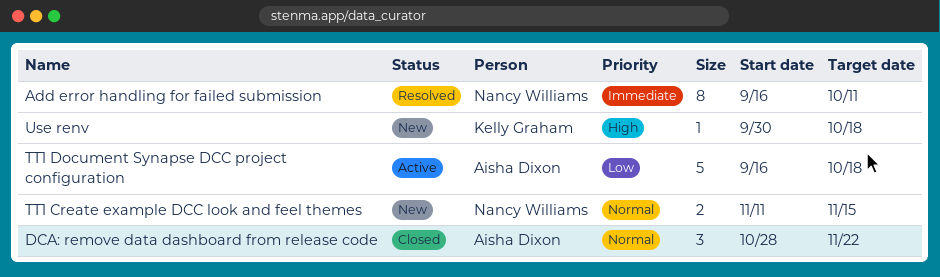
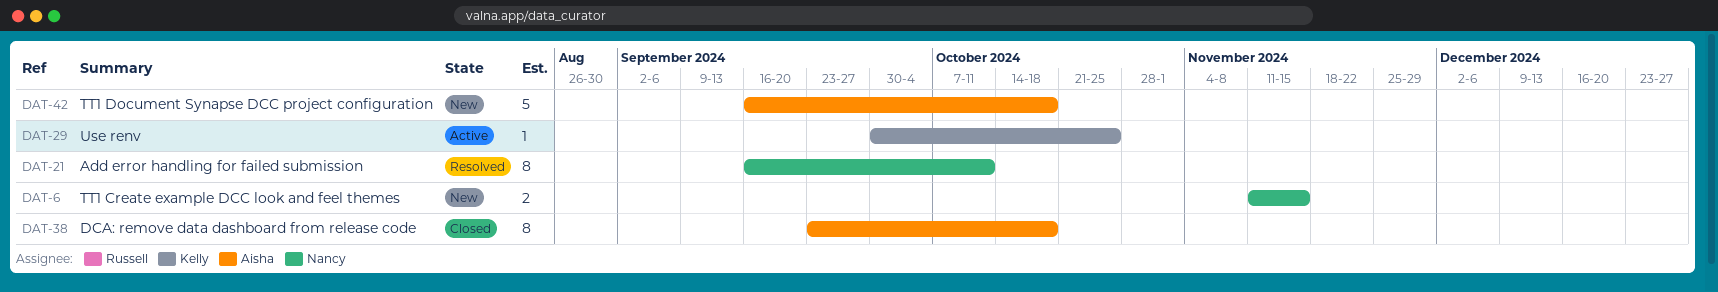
DCA: remove data dashboard from release code, estimate: 3 -> 8
DCA: remove data dashboard from release code, start: Oct 28 -> Sep 23
DCA: remove data dashboard from release code, due: Nov 22 -> Oct 18
TT1 Document Synapse DCC project configuration, status: Active -> New
Use renv, status: New -> Active
Use renv, due: Oct 18 -> Oct 25

